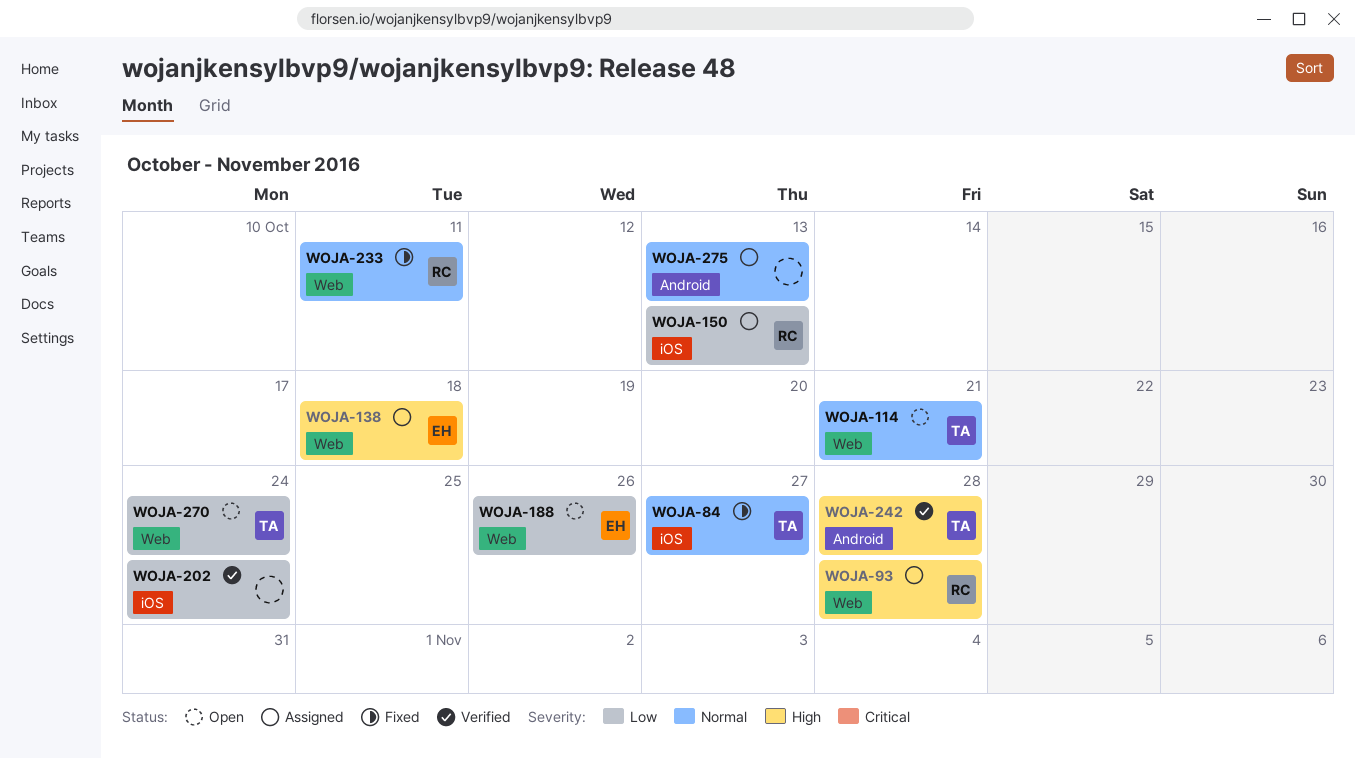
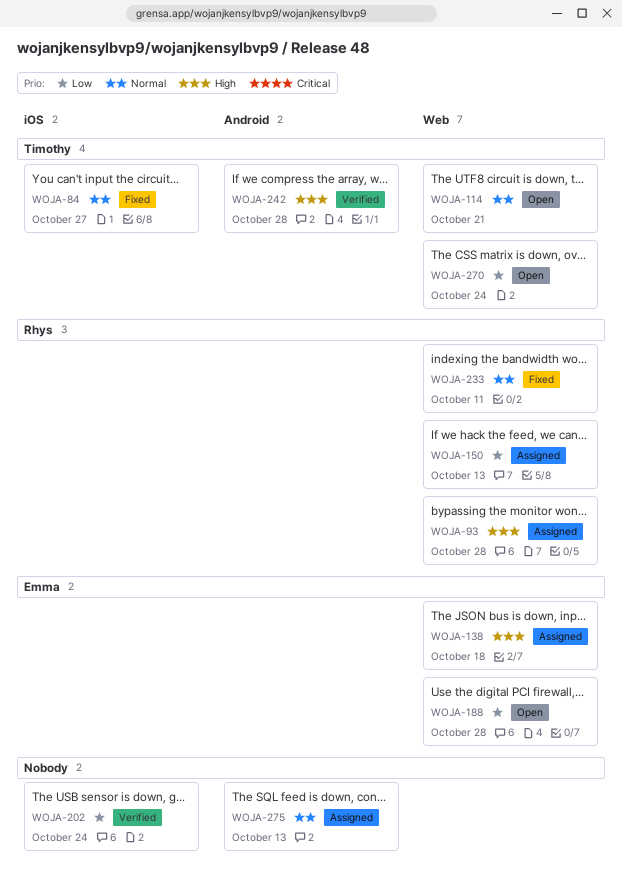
WOJA-150, label: iOS -> Web
WOJA-188, due: Oct 26 -> Oct 28

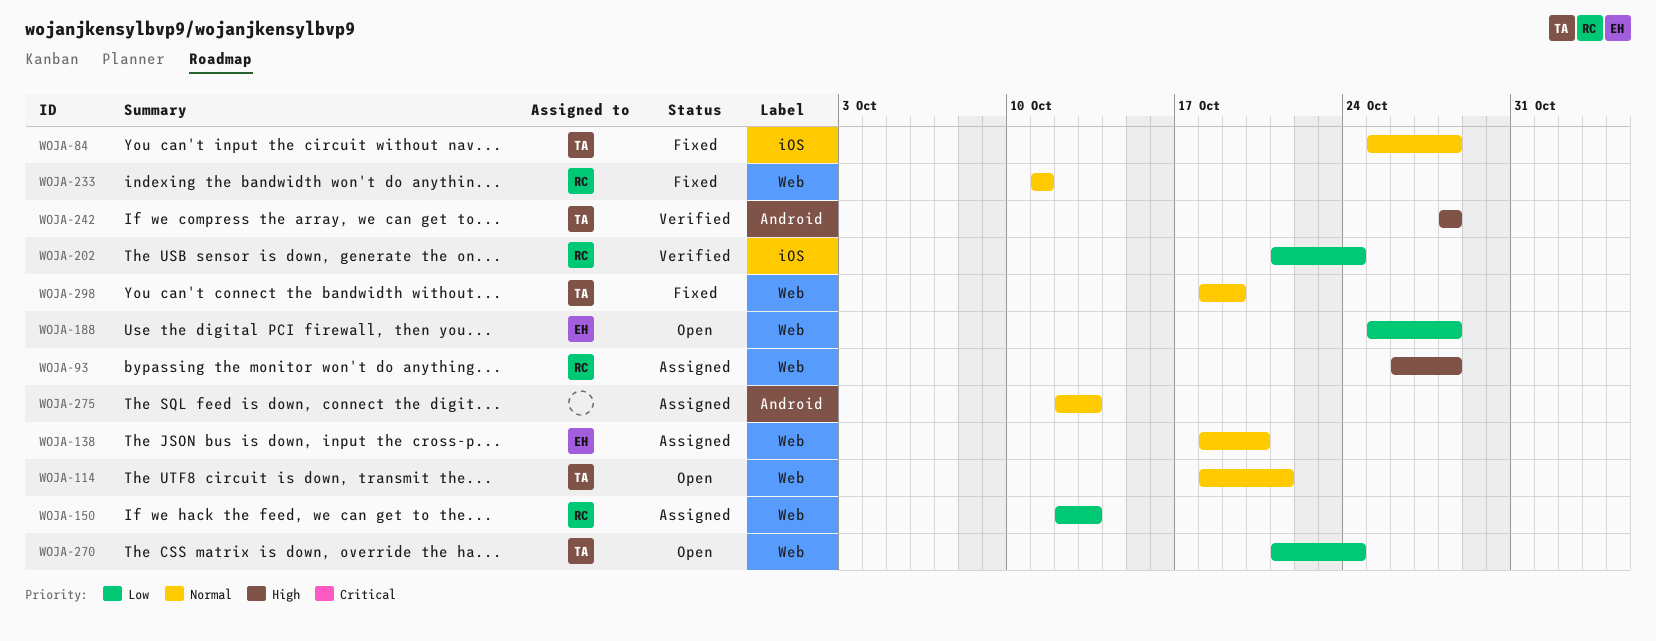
WOJA-84, due: Oct 27 -> Oct 28
WOJA-138, priority: High -> Normal
WOJA-138, due: Oct 18 -> Oct 20
WOJA-202, owner: none -> Rhys
WOJA-298: none -> present

